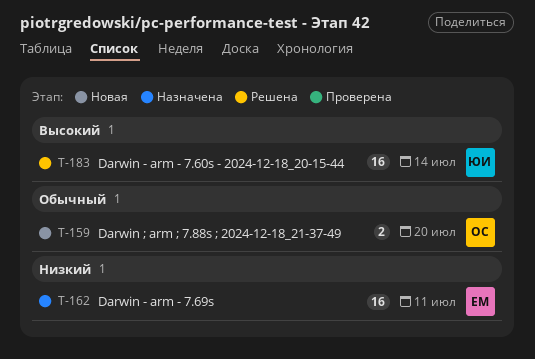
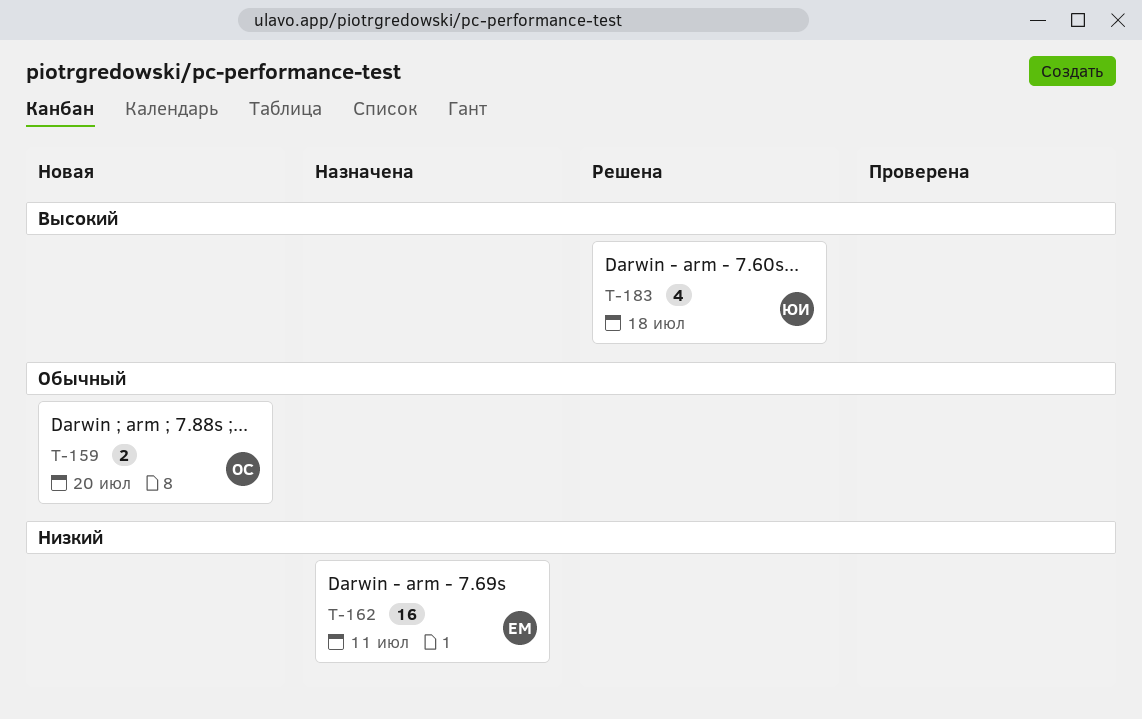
T-183, estimate: 16 -> 4
T-183, due: Jul 14 -> Jul 18

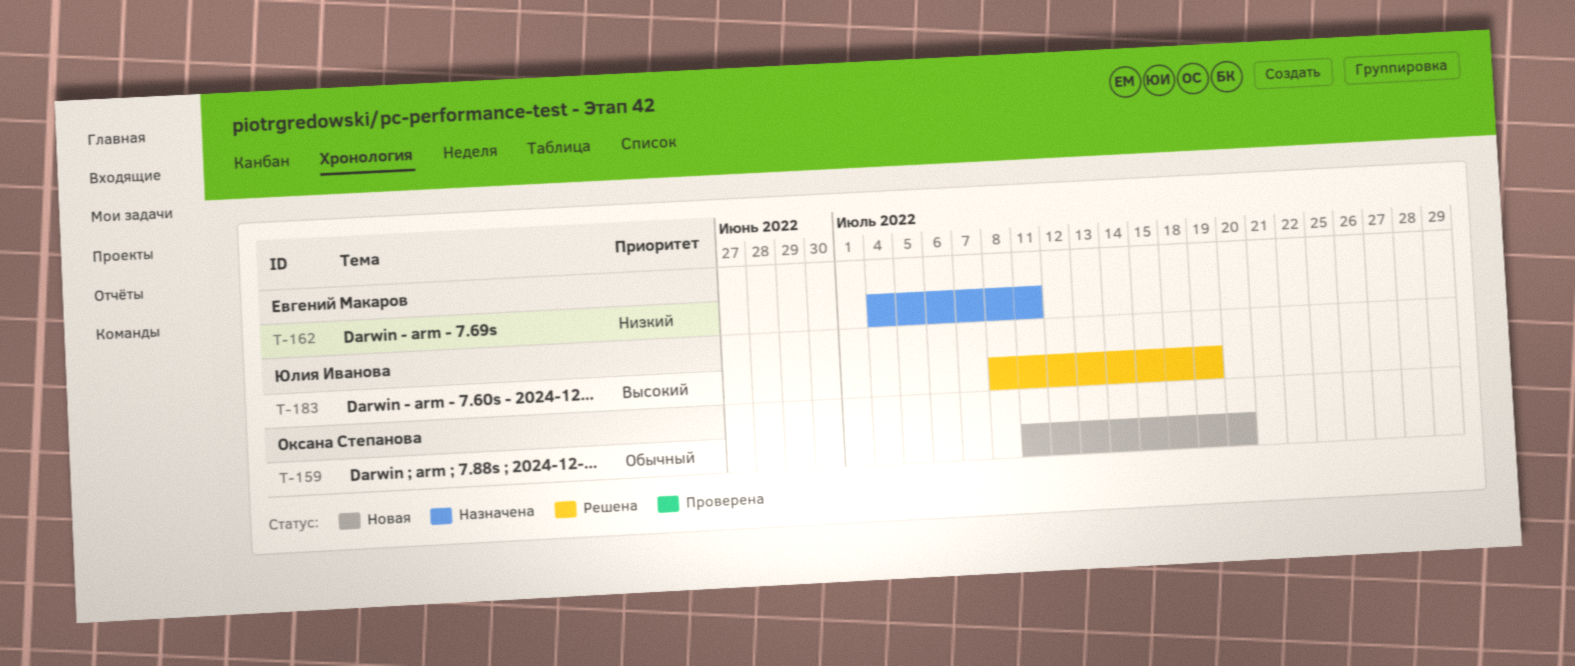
T-183, due: Jul 18 -> Jul 19

